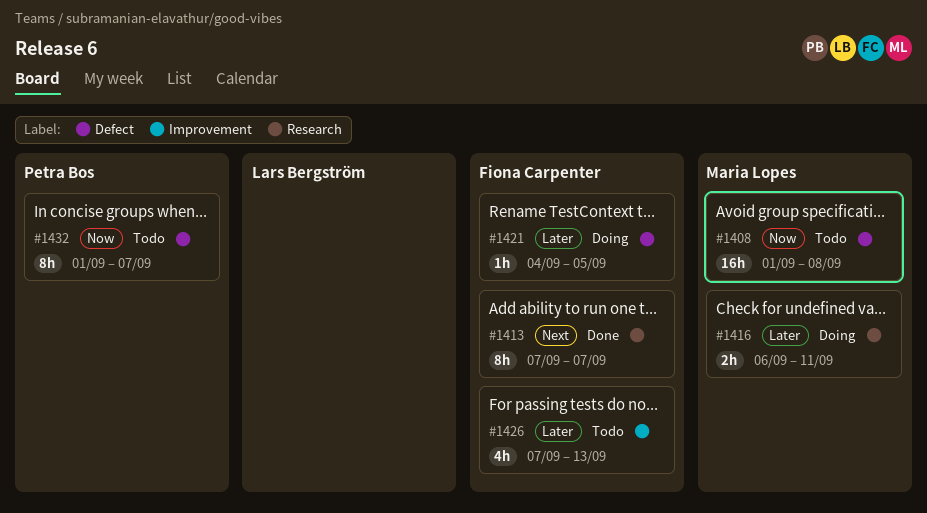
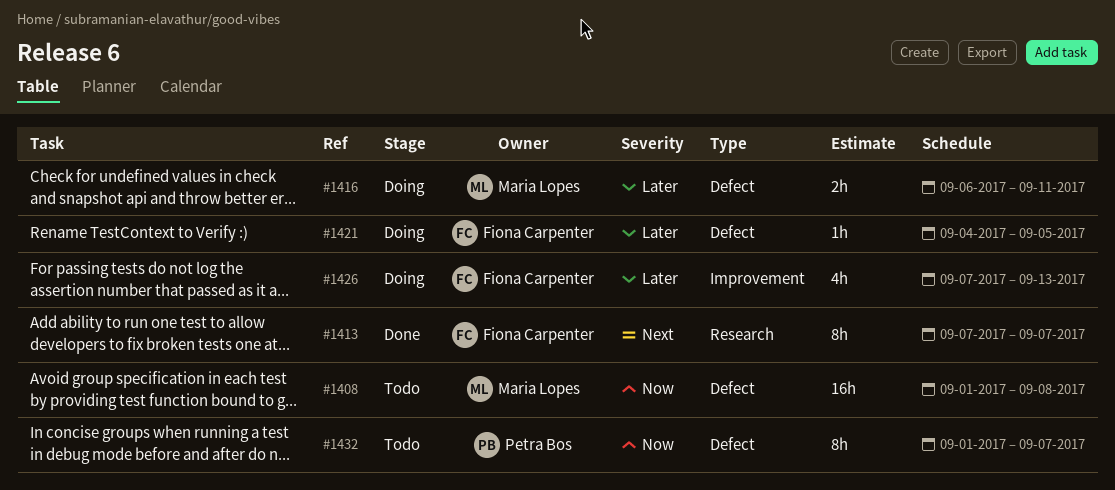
#1416, label: Research -> Defect
#1426, status: Todo -> Doing

